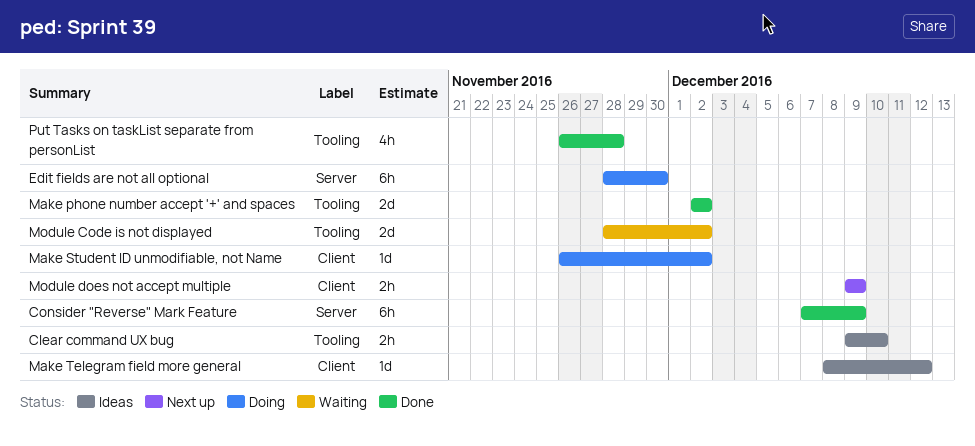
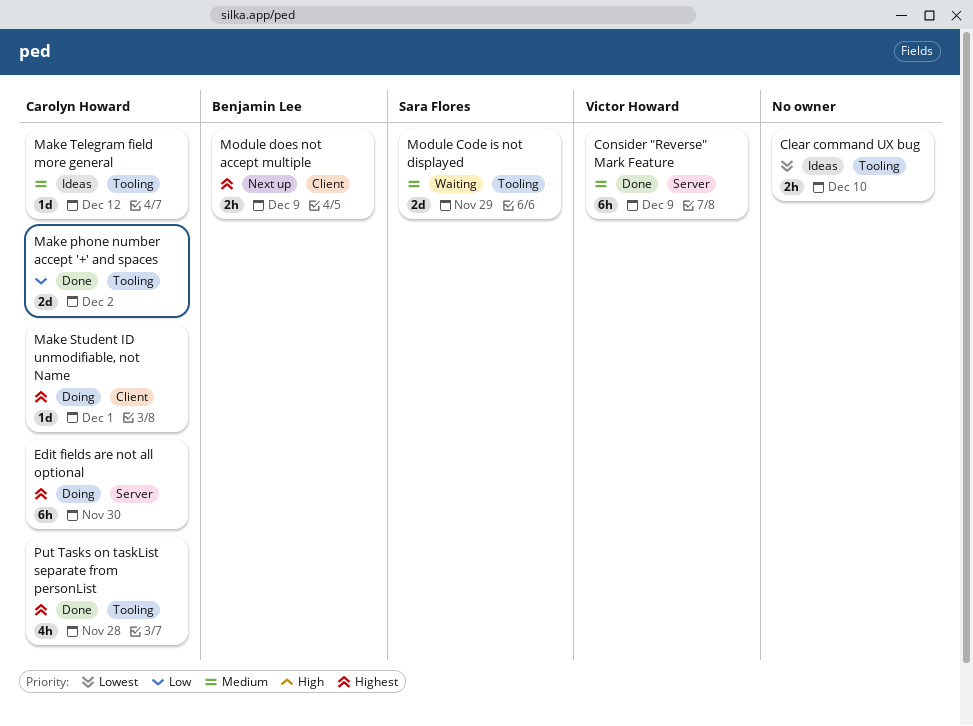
Make Student ID unmodifiable, not Name, due: Dec 2 -> Dec 1
Make Telegram field more general, label: Client -> Tooling
Module Code is not displayed, due: Dec 2 -> Nov 29

